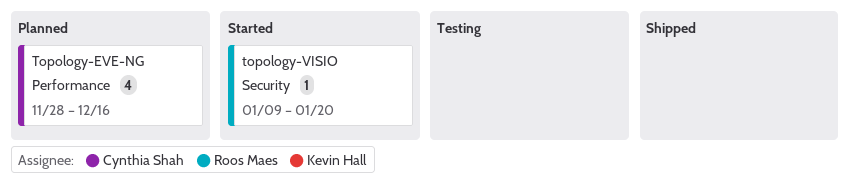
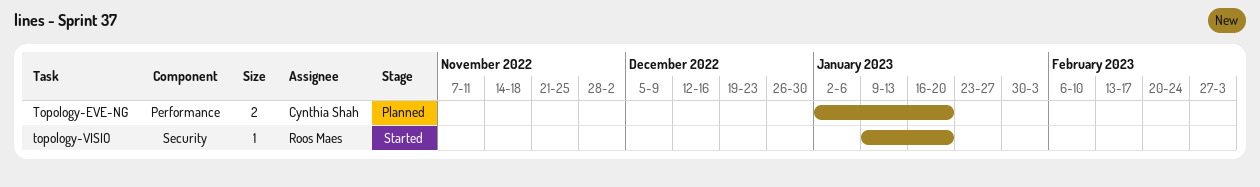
Topology-EVE-NG, estimate: 4 -> 2
Topology-EVE-NG, start: Nov 28 -> Jan 2
Topology-EVE-NG, due: Dec 16 -> Jan 20

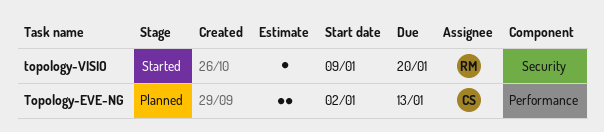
Topology-EVE-NG, due: Jan 20 -> Jan 13

